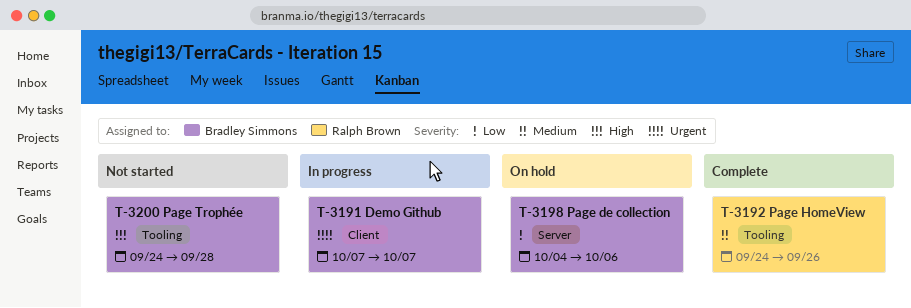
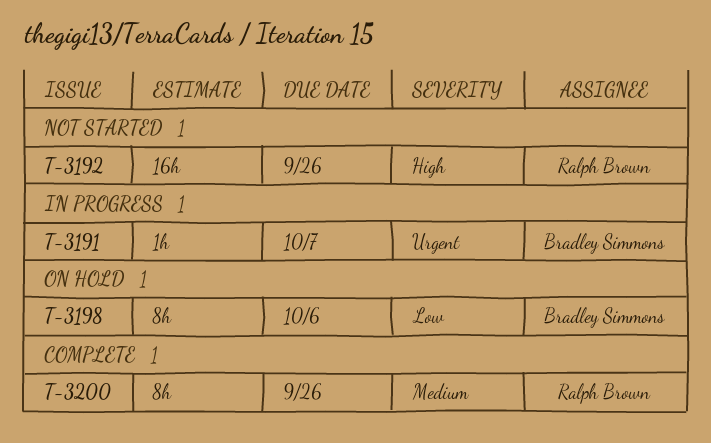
T-3192, status: Complete -> Not started
T-3192, priority: Medium -> High
T-3200, status: Not started -> Complete
T-3200, owner: Bradley Simmons -> Ralph Brown
T-3200, priority: High -> Medium
T-3200, due: Sep 28 -> Sep 26

